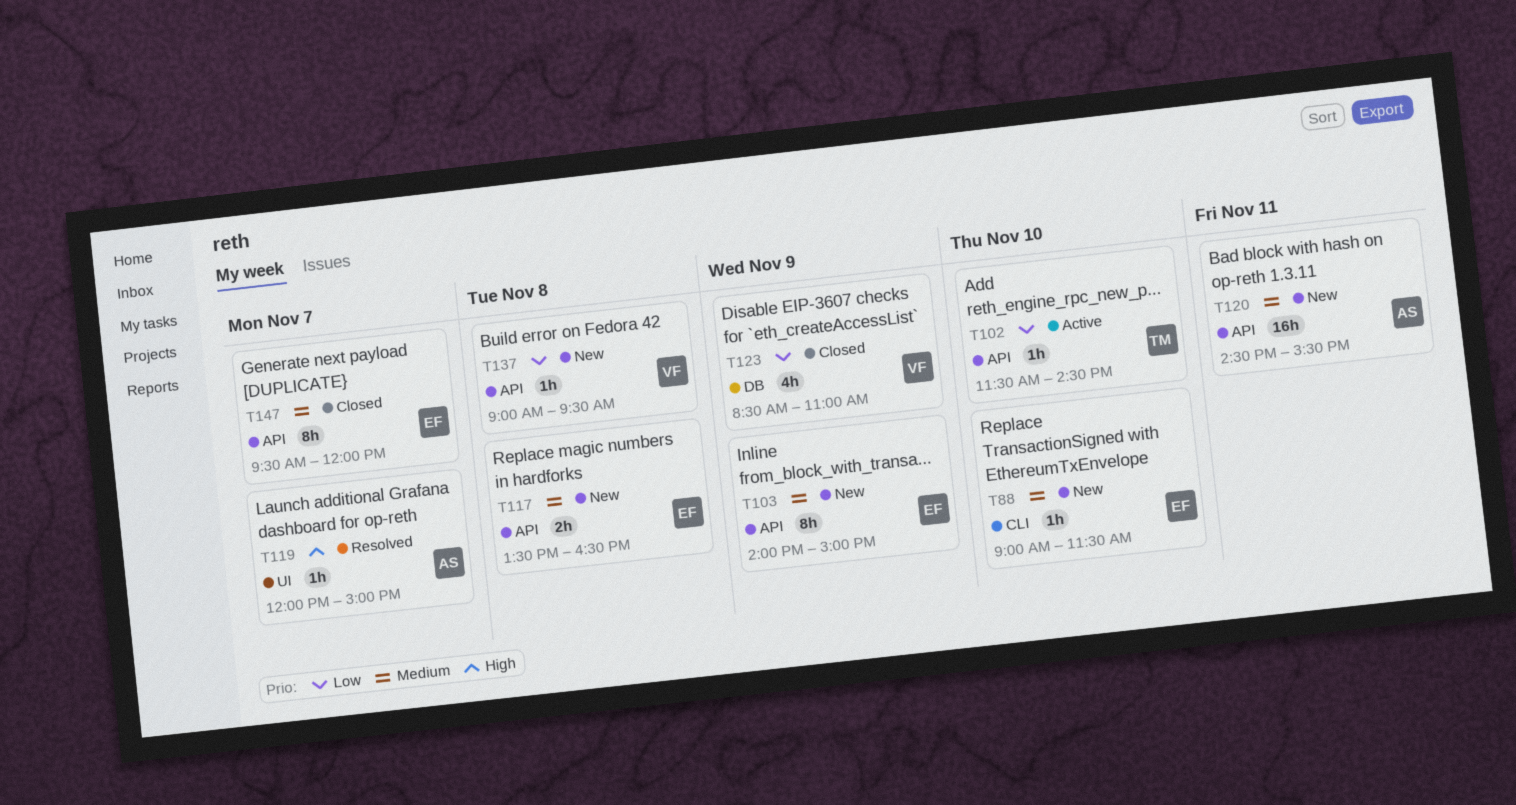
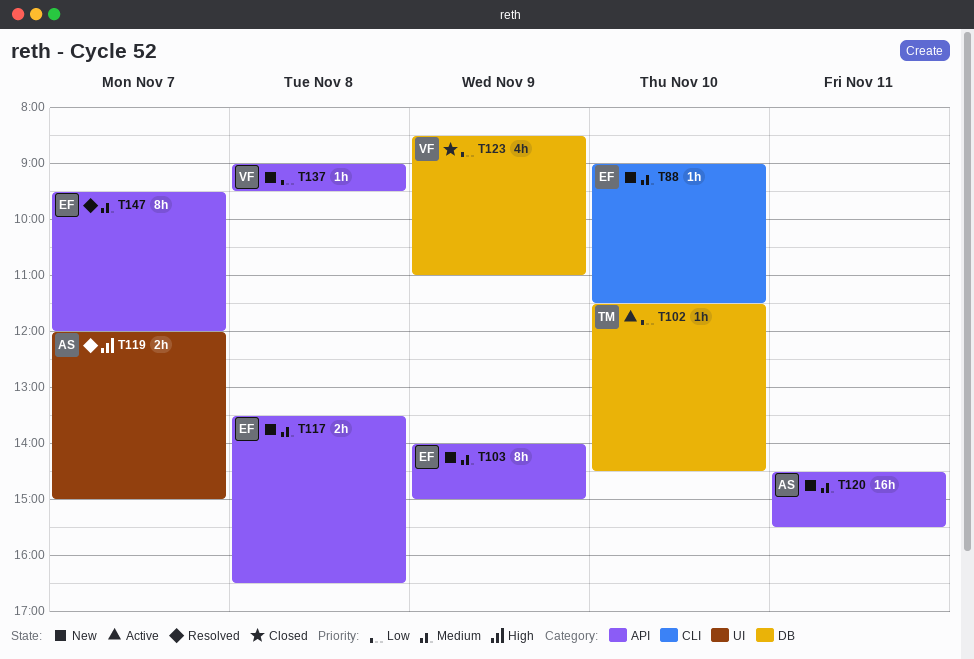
T102, label: API -> DB
T119, estimate: 1h -> 2h
T147, status: Closed -> Resolved

